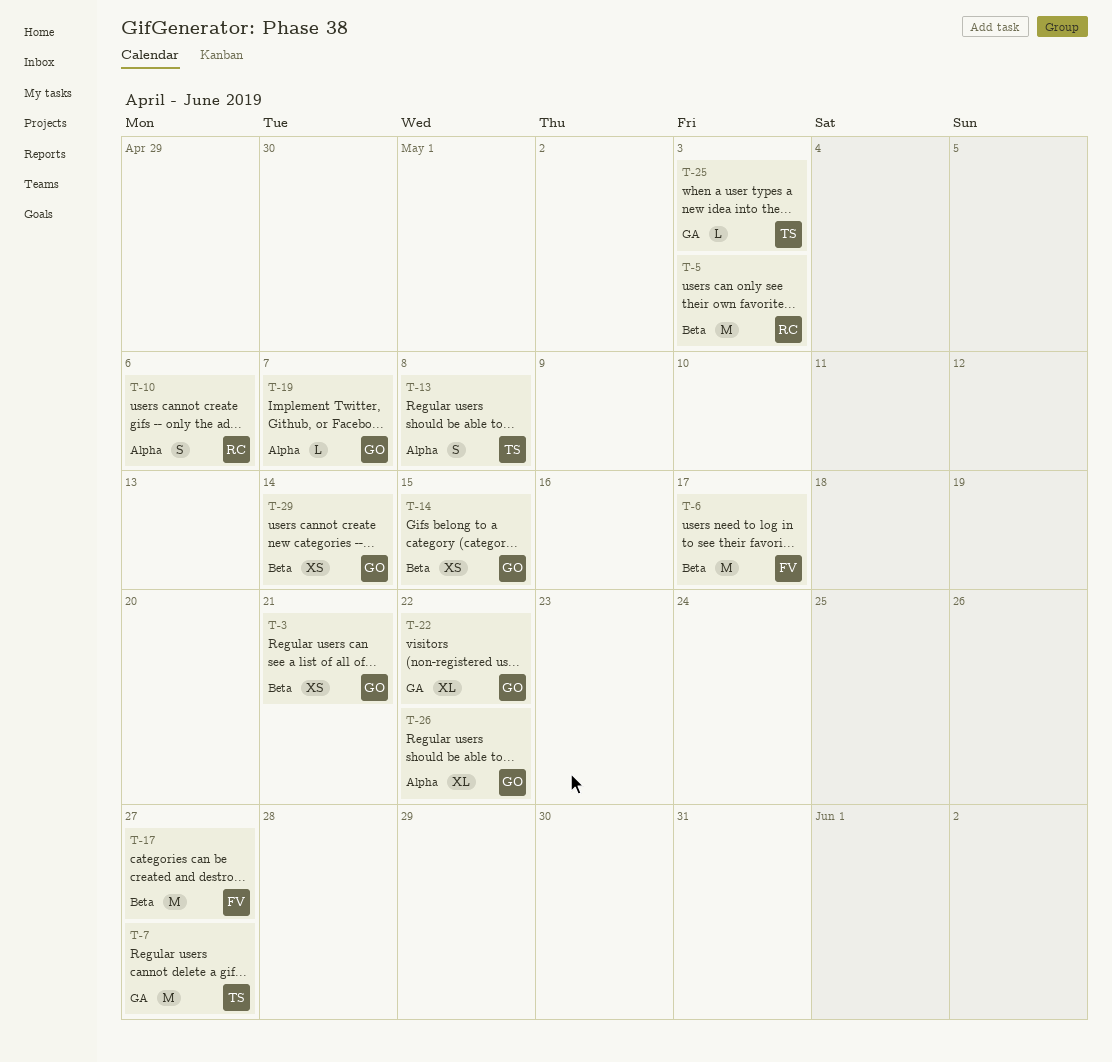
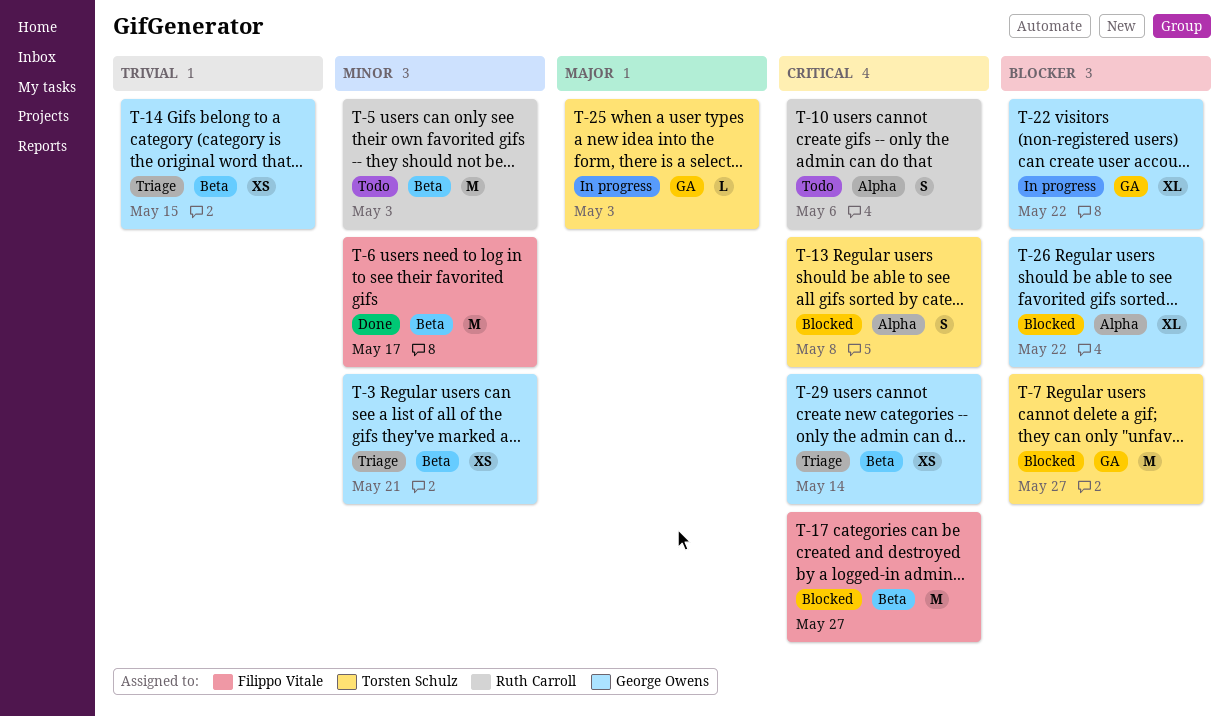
T-19: present -> none

